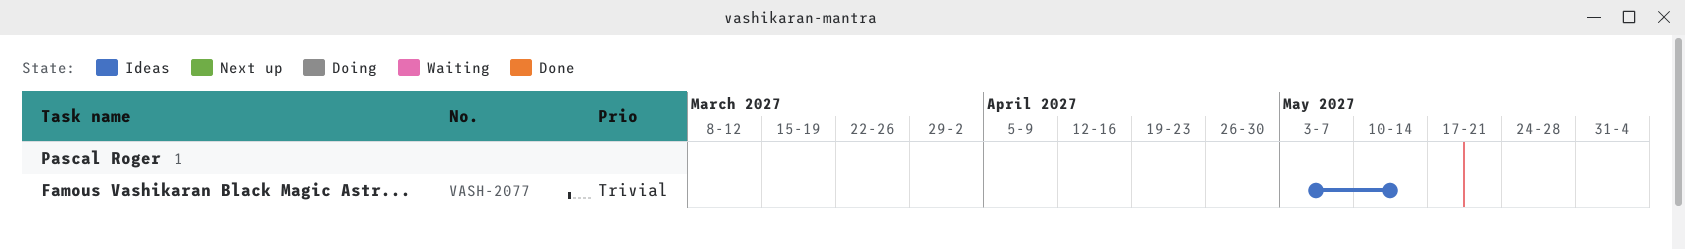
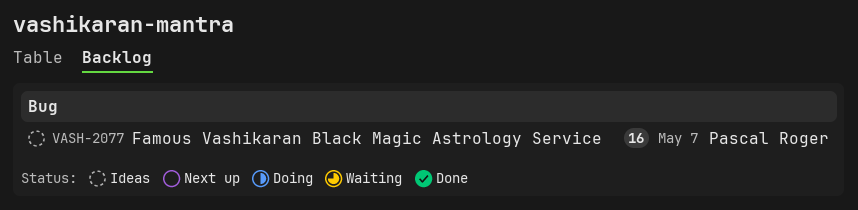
VASH-2077, due: May 14 -> May 7

